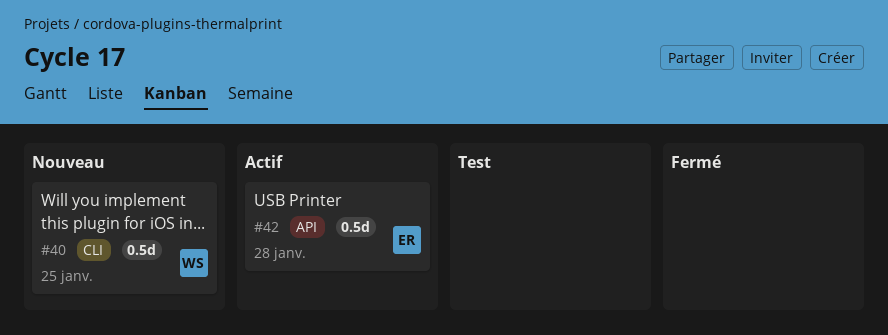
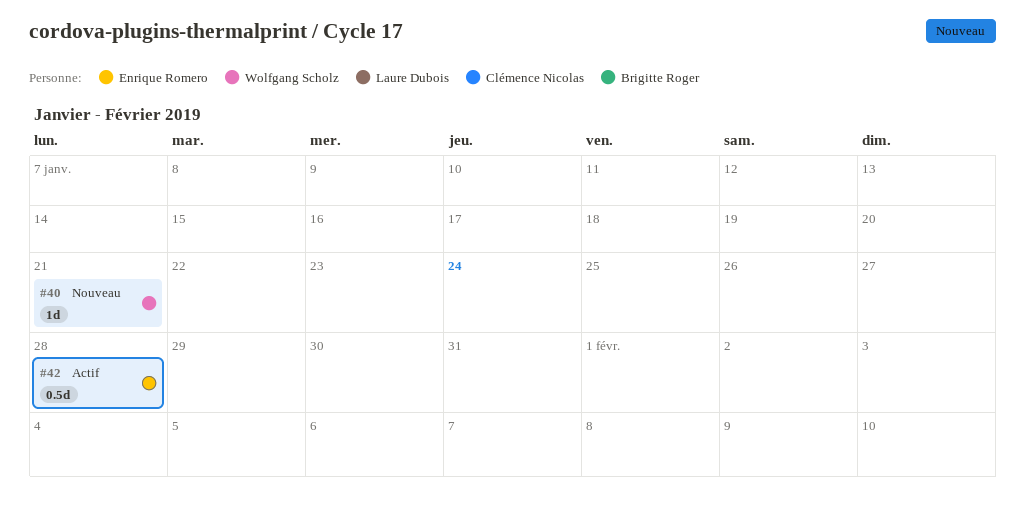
#40, estimate: 0.5d -> 1d
#40, due: Jan 25 -> Jan 21

